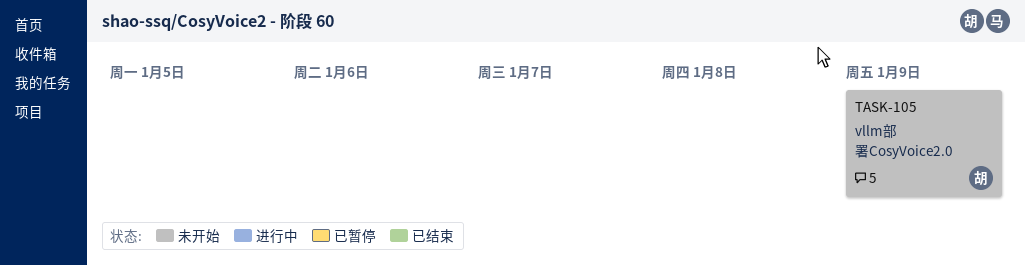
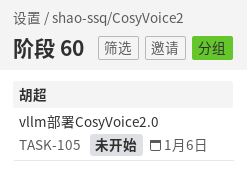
TASK-105, due: Jan 9 -> Jan 6

